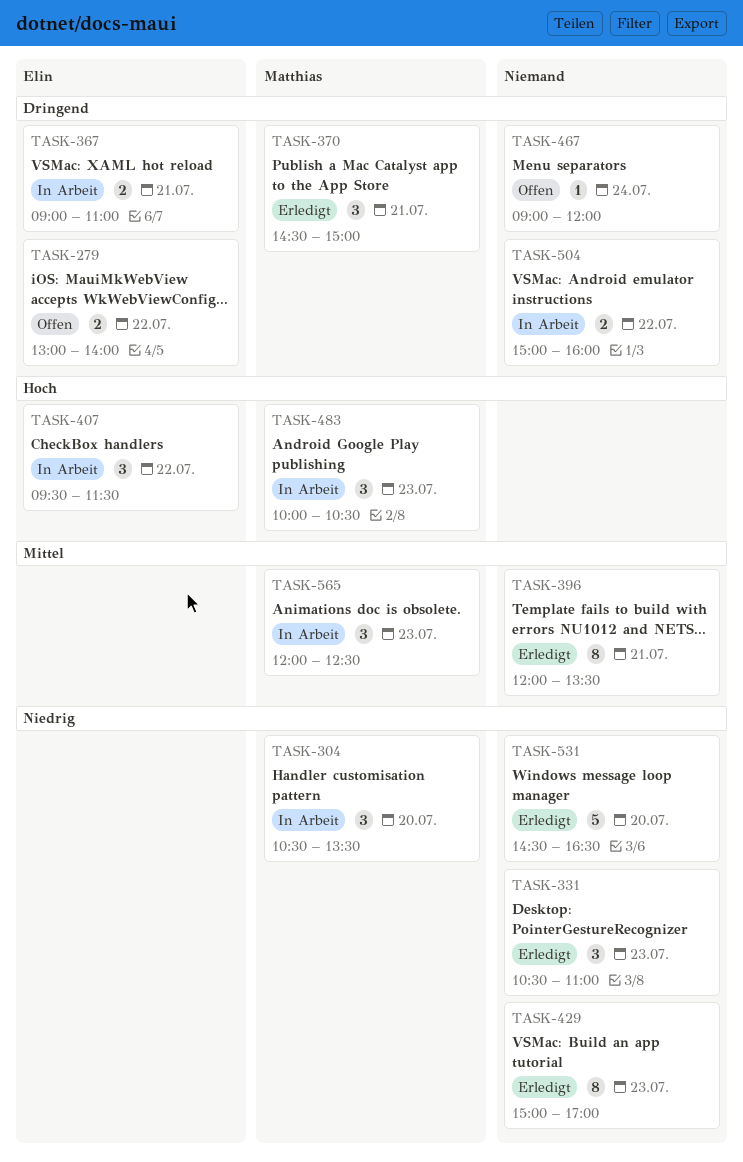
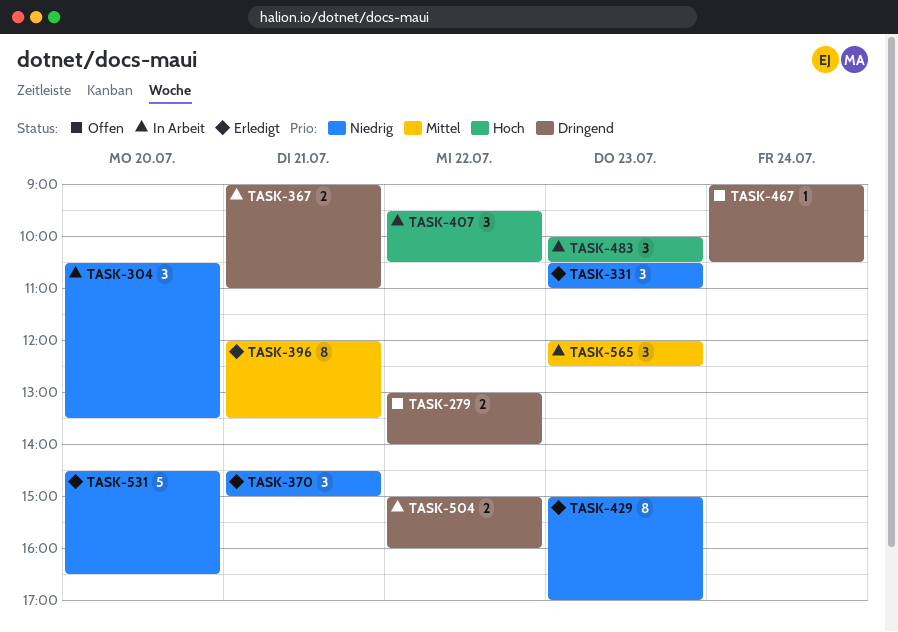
TASK-370, priority: Dringend -> Niedrig
TASK-407, ends: 11:30 -> 10:30
TASK-467, ends: 12:00 -> 10:30

